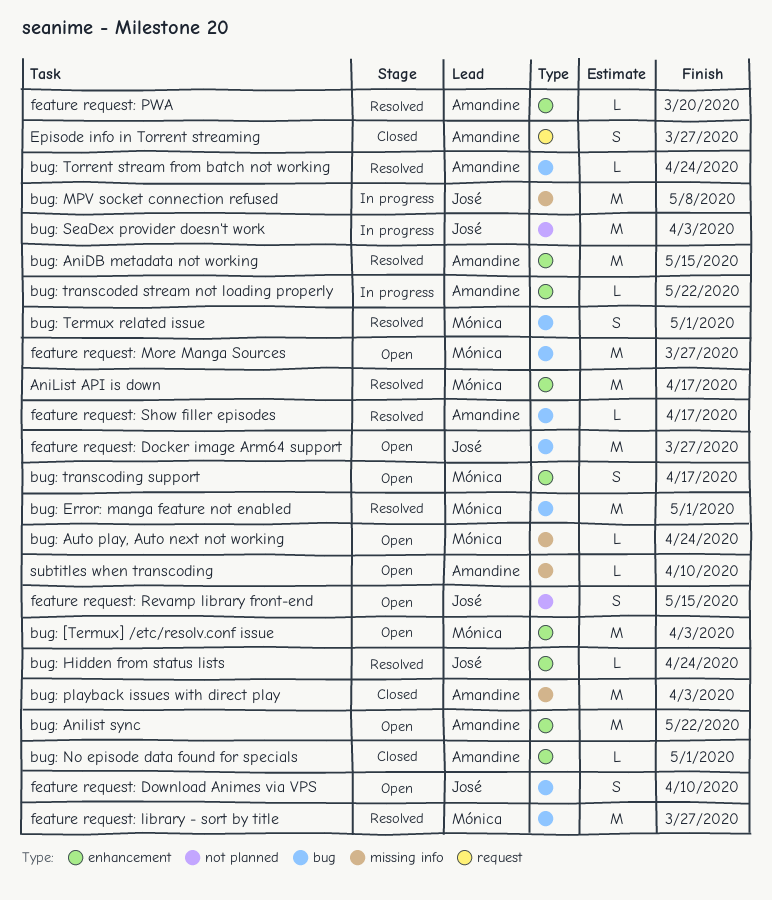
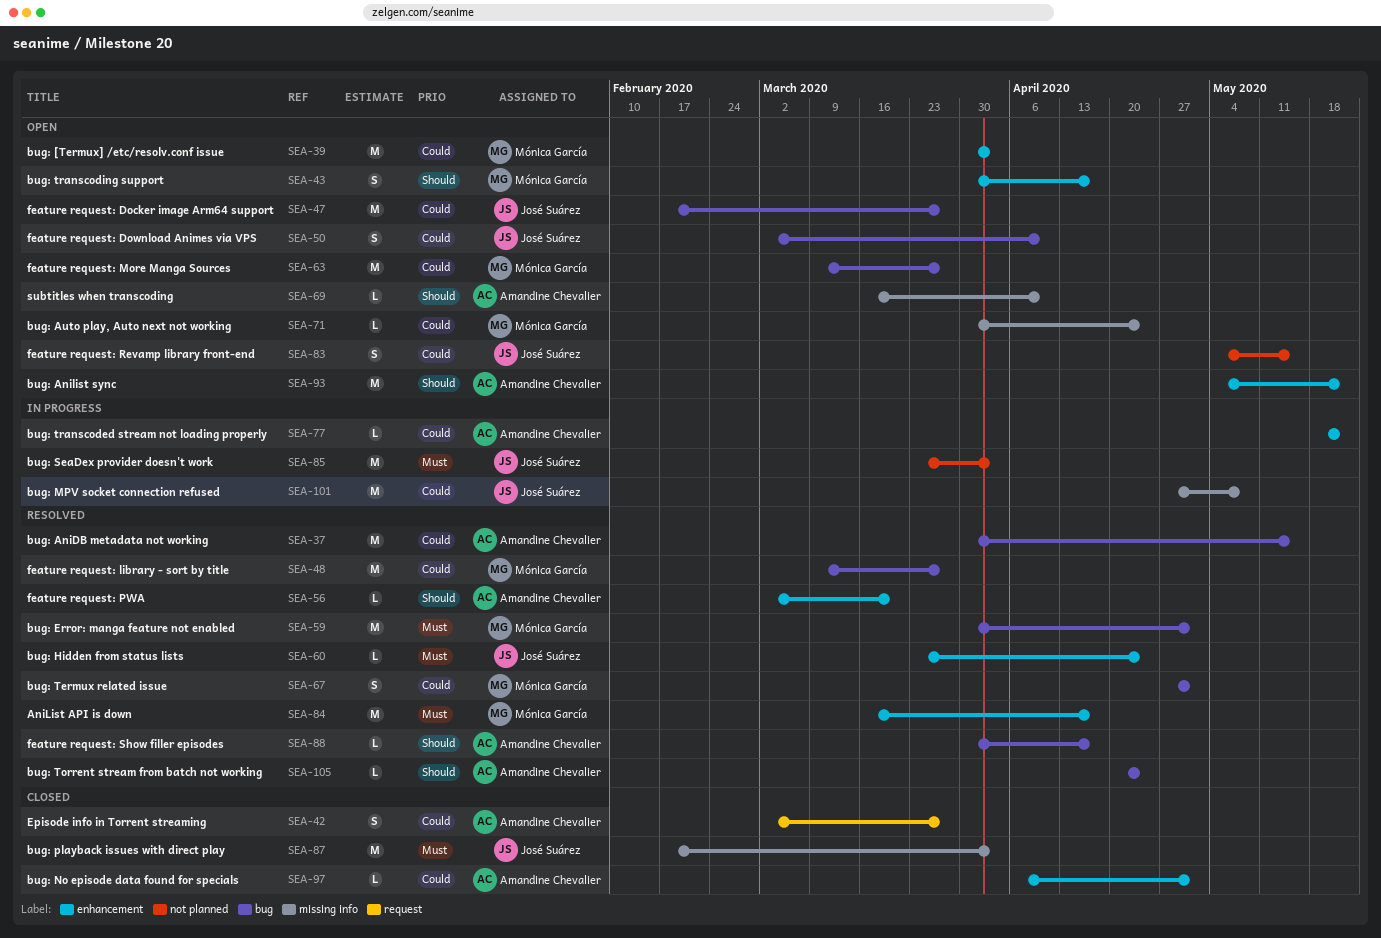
bug: AniDB metadata not working, label: enhancement -> bug
bug: playback issues with direct play, owner: Amandine Chevalier -> José Suárez

